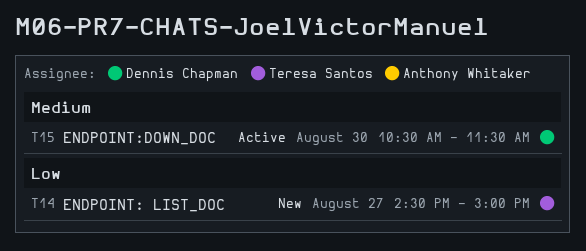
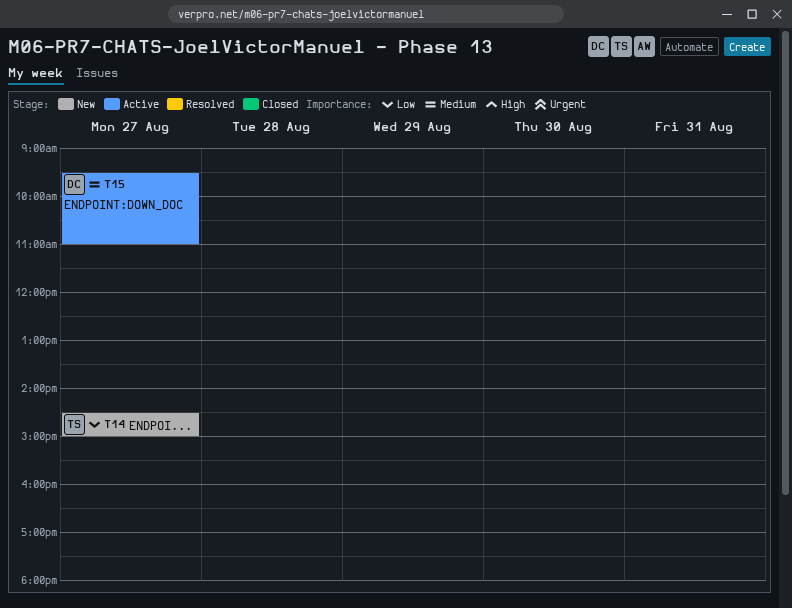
T15, day: Aug 30 -> Aug 27
T15, begins: 10:30 -> 09:30
T15, ends: 11:30 -> 11:00

